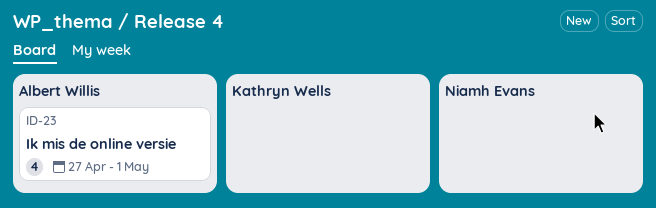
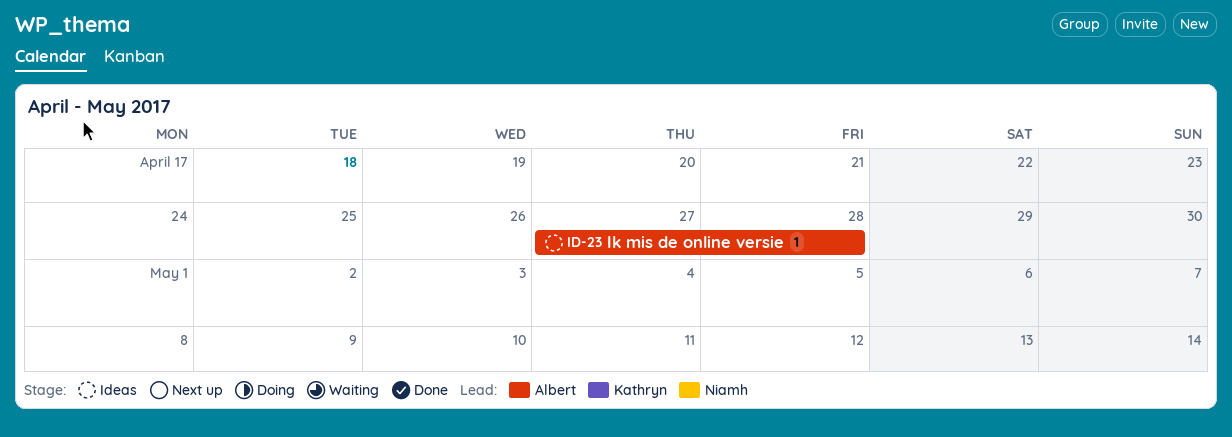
ID-23, estimate: 4 -> 1
ID-23, due: May 1 -> Apr 28

